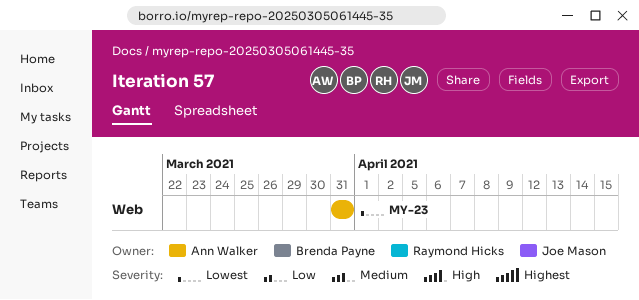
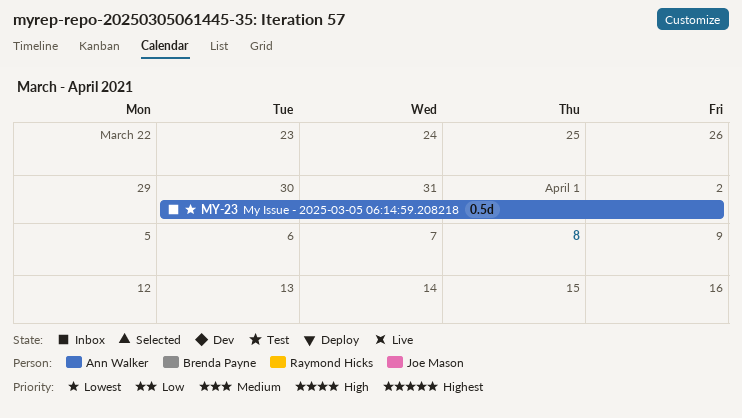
MY-23, start: Mar 31 -> Mar 30
MY-23, due: Mar 31 -> Apr 2

